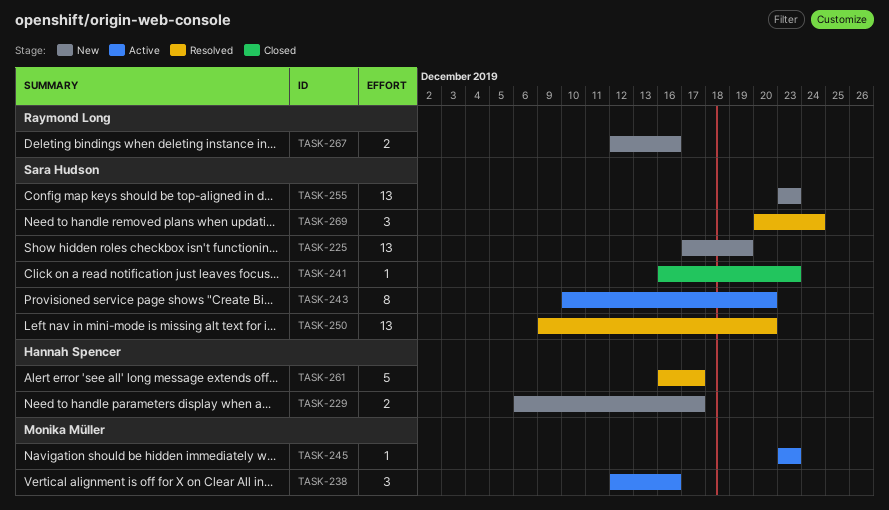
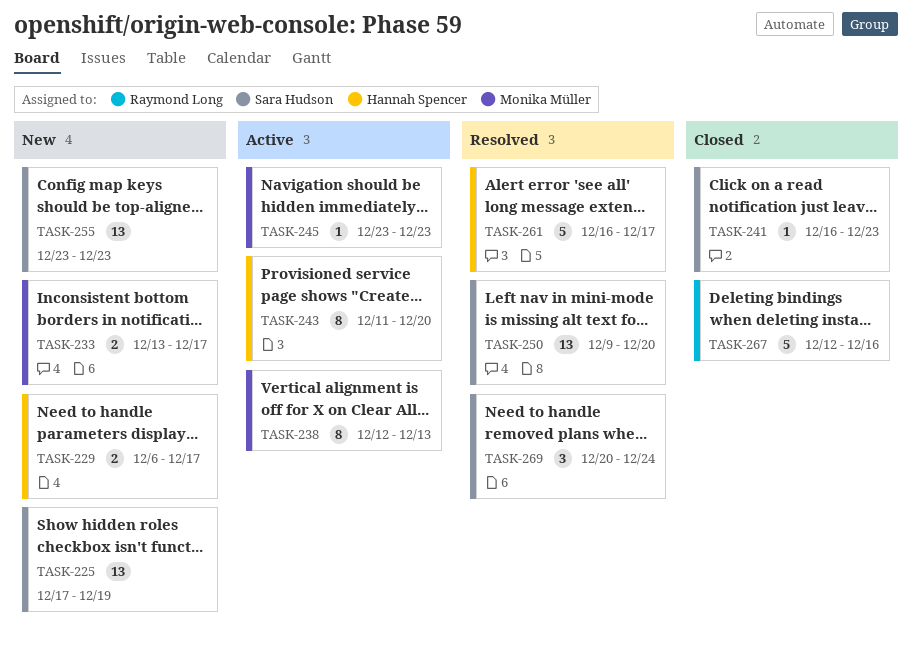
TASK-233: none -> present
TASK-238, estimate: 3 -> 8
TASK-238, due: Dec 16 -> Dec 13
TASK-243, owner: Sara Hudson -> Hannah Spencer
TASK-243, start: Dec 10 -> Dec 11
TASK-267, status: New -> Closed
TASK-267, estimate: 2 -> 5

